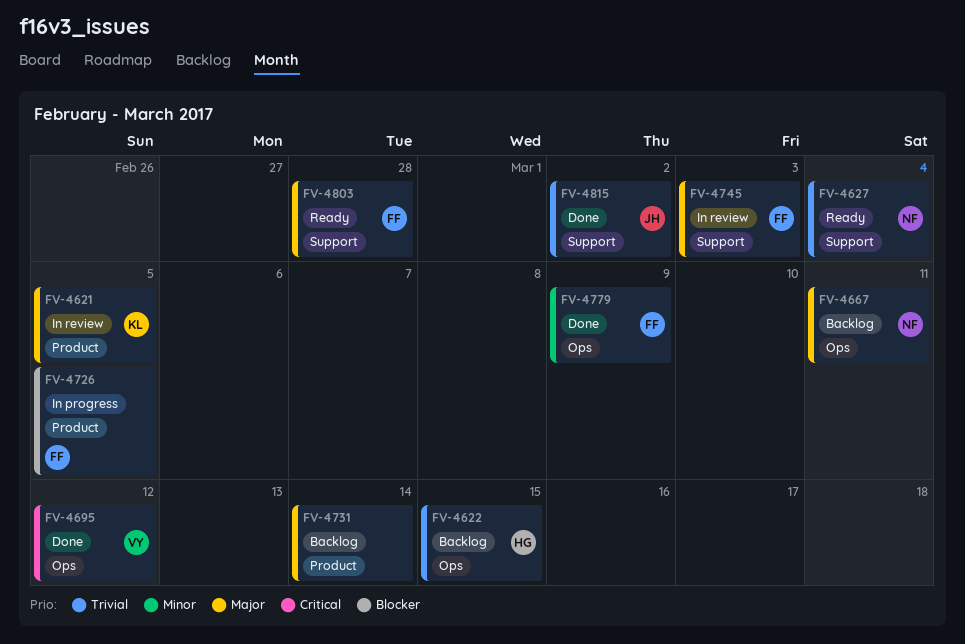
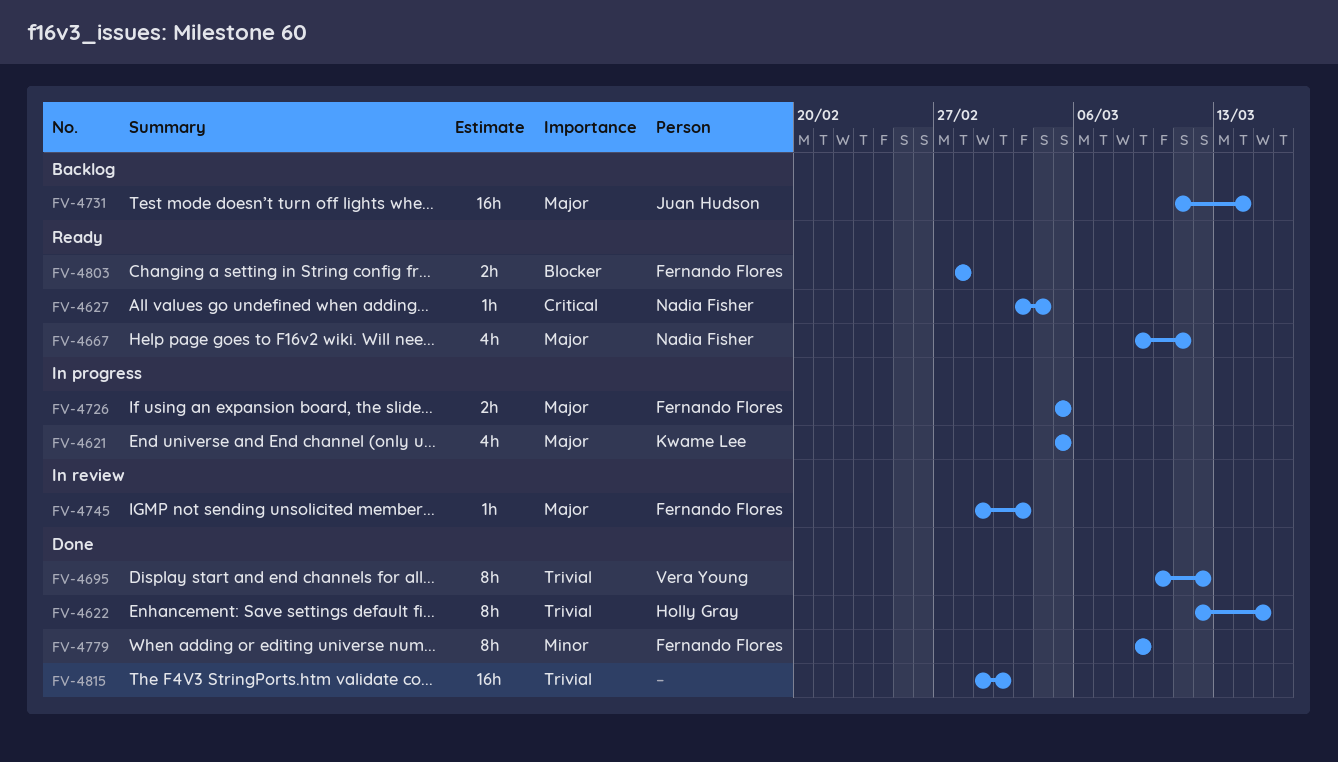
FV-4621, status: In review -> In progress
FV-4622, status: Backlog -> Done
FV-4627, priority: Trivial -> Critical
FV-4667, status: Backlog -> Ready
FV-4695, priority: Critical -> Trivial
FV-4726, priority: Blocker -> Major
FV-4731, owner: none -> Juan Hudson
FV-4803, priority: Major -> Blocker
FV-4815, owner: Juan Hudson -> none

